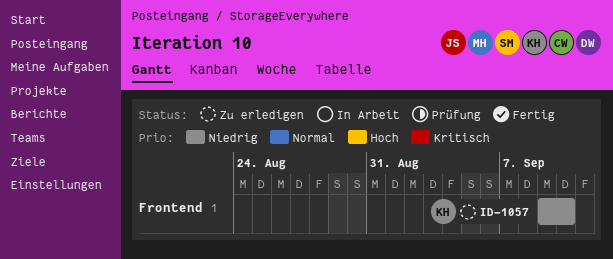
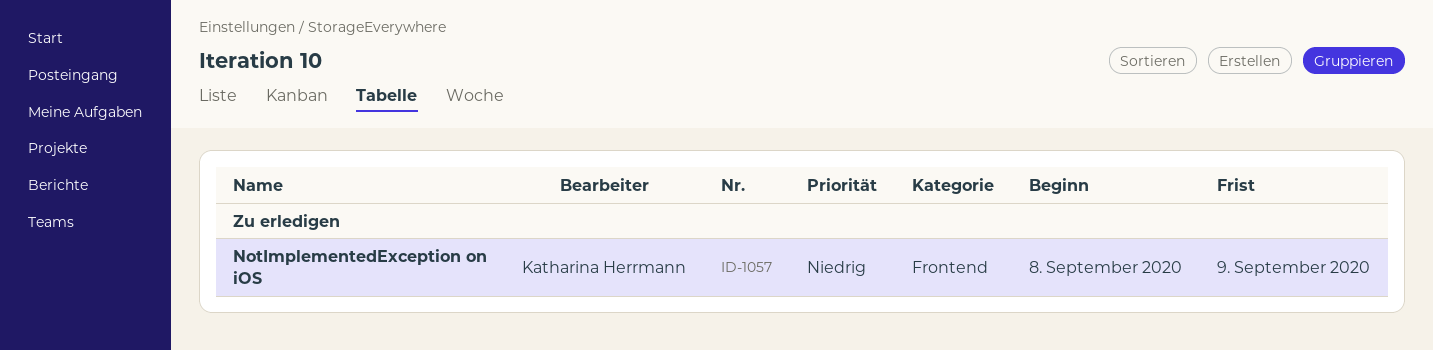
ID-1057, start: Sep 9 -> Sep 8
ID-1057, due: Sep 10 -> Sep 9

